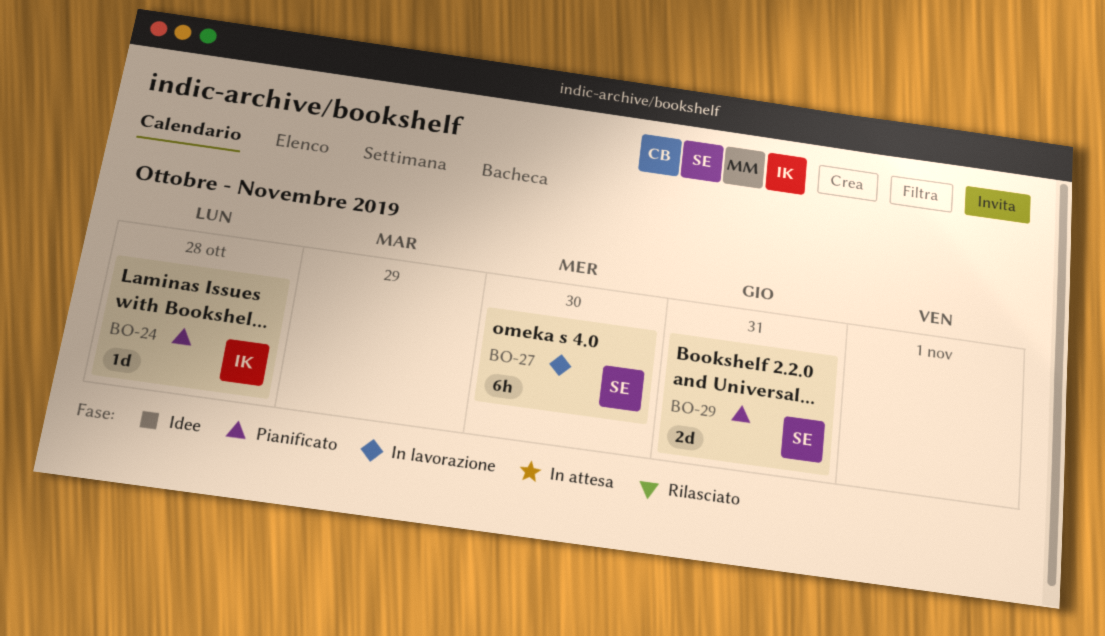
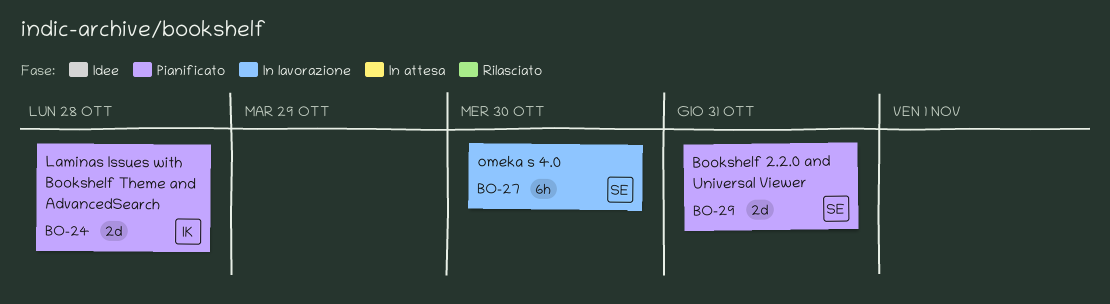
BO-24, estimate: 1d -> 2d

